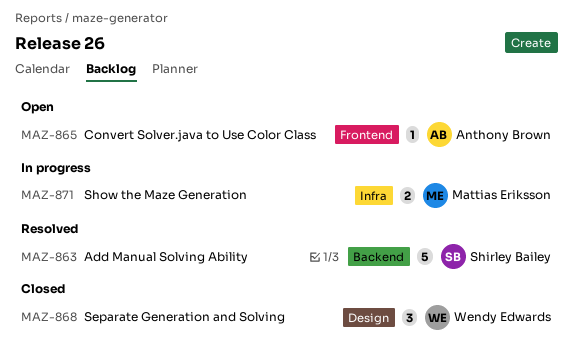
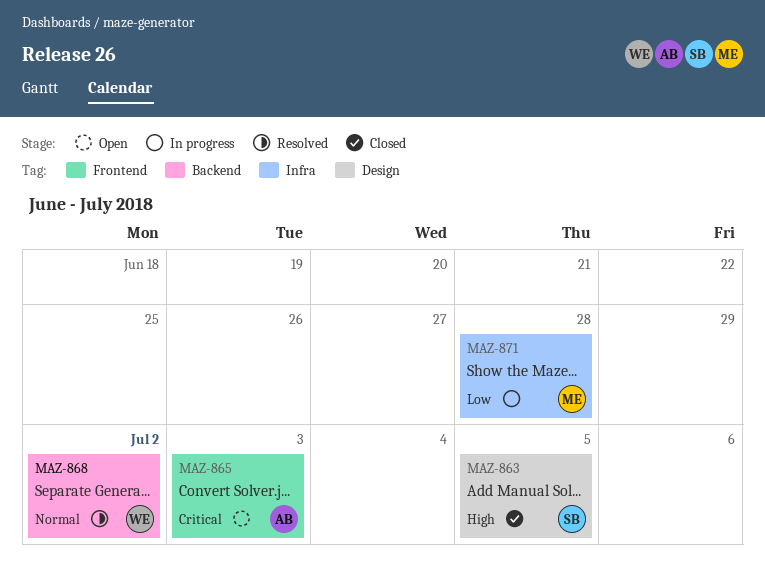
MAZ-863, status: Resolved -> Closed
MAZ-863, label: Backend -> Design
MAZ-868, status: Closed -> Resolved
MAZ-868, label: Design -> Backend

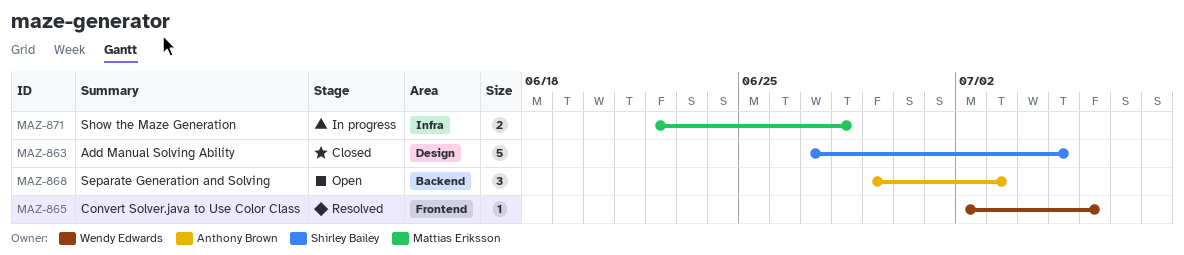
MAZ-865, status: Open -> Resolved
MAZ-865, owner: Anthony Brown -> Wendy Edwards
MAZ-865, due: Jul 3 -> Jul 6
MAZ-868, status: Resolved -> Open
MAZ-868, owner: Wendy Edwards -> Anthony Brown
MAZ-868, due: Jul 2 -> Jul 3

